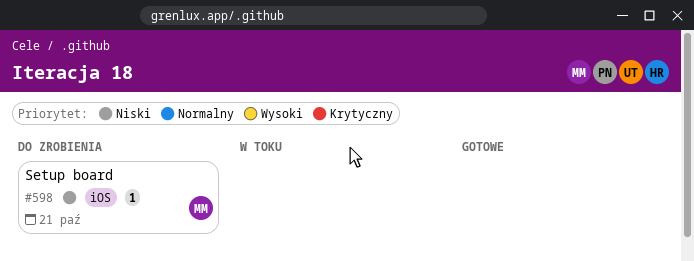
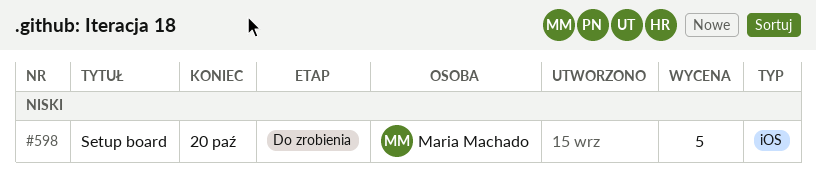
#598, estimate: 1 -> 5
#598, due: Oct 21 -> Oct 20

